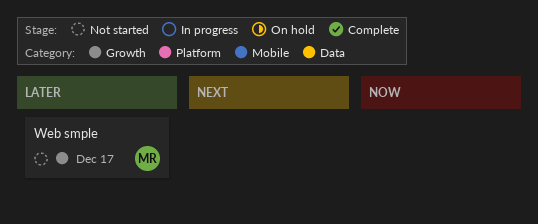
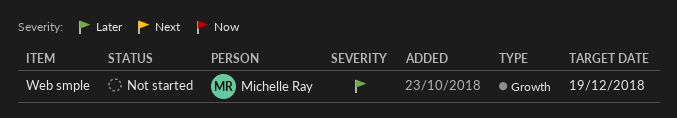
Web smple, due: Dec 17 -> Dec 19

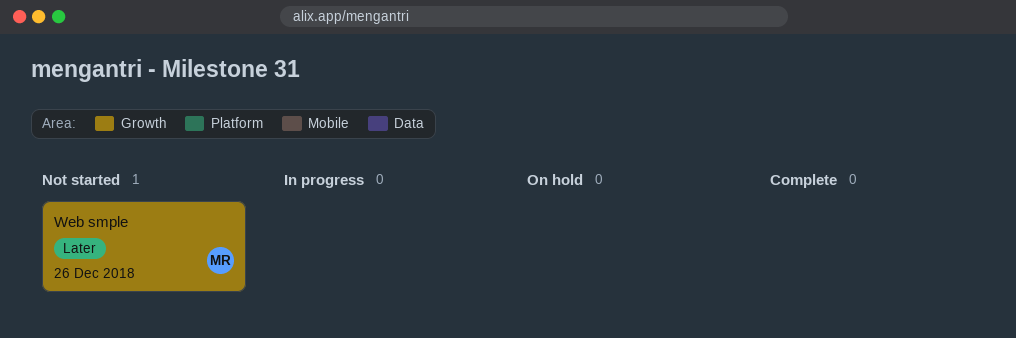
Web smple, due: Dec 19 -> Dec 26

